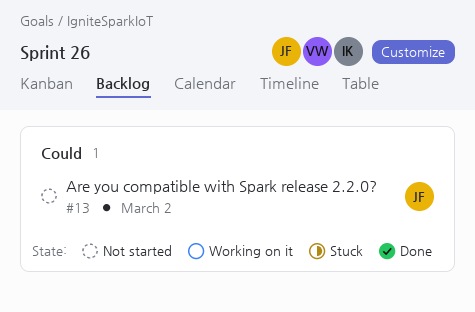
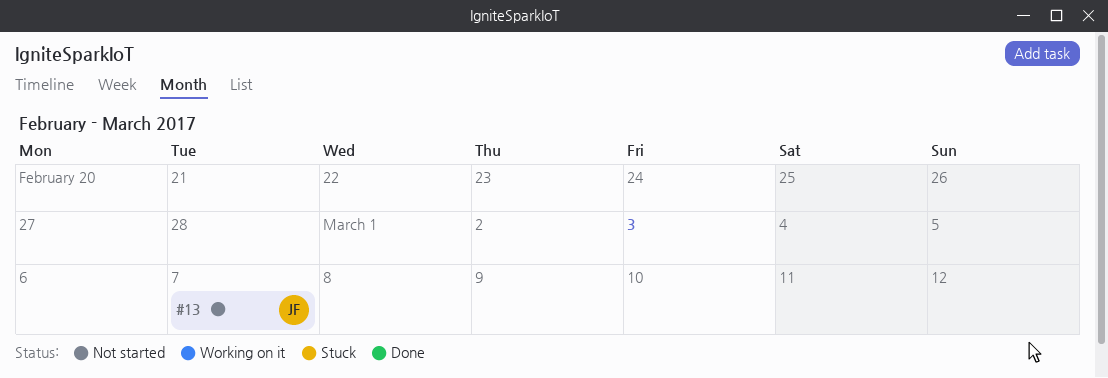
#13, due: Mar 2 -> Mar 7

